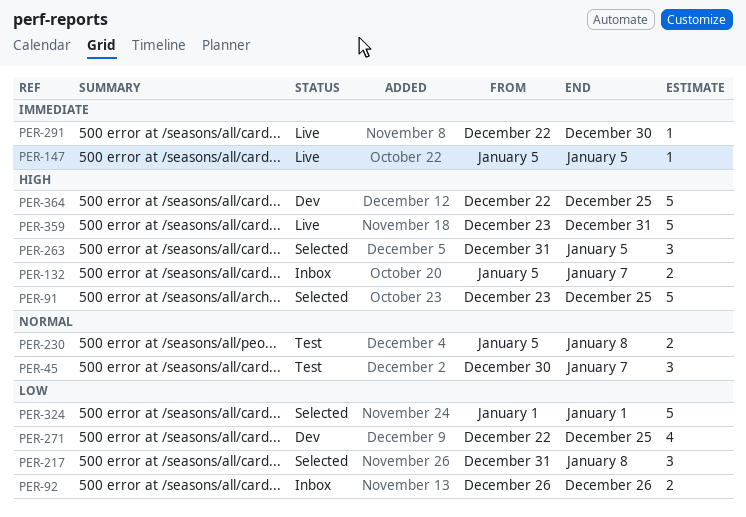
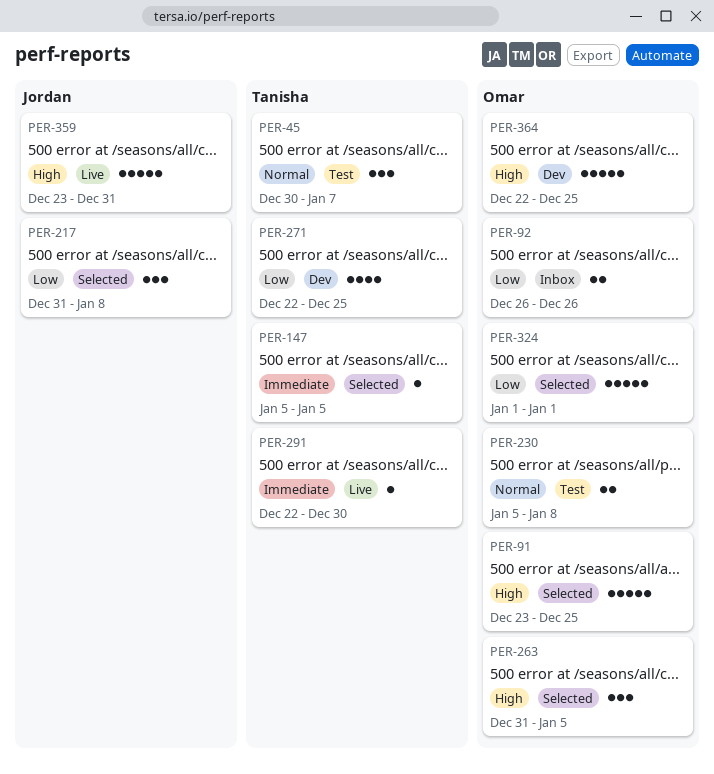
PER-132: present -> none
PER-147, status: Live -> Selected

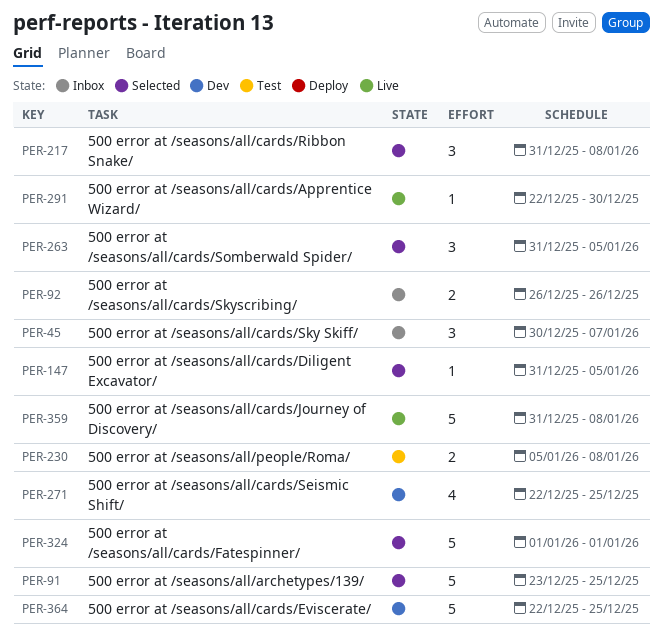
PER-45, status: Test -> Inbox
PER-147, start: Jan 5 -> Dec 31
PER-359, start: Dec 23 -> Dec 31
PER-359, due: Dec 31 -> Jan 8

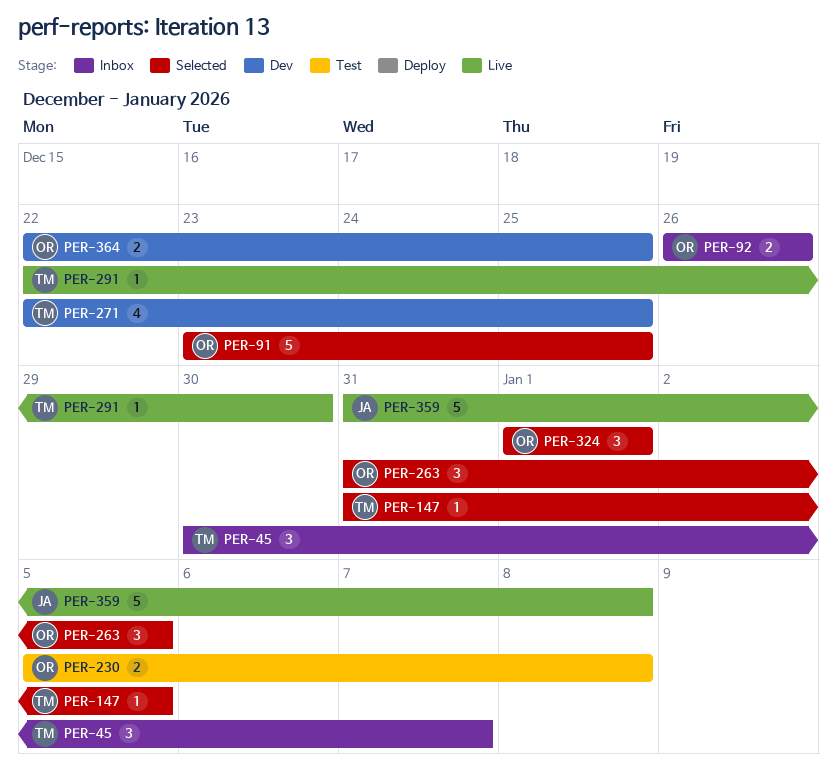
PER-217: present -> none
PER-324, estimate: 5 -> 3
PER-364, estimate: 5 -> 2

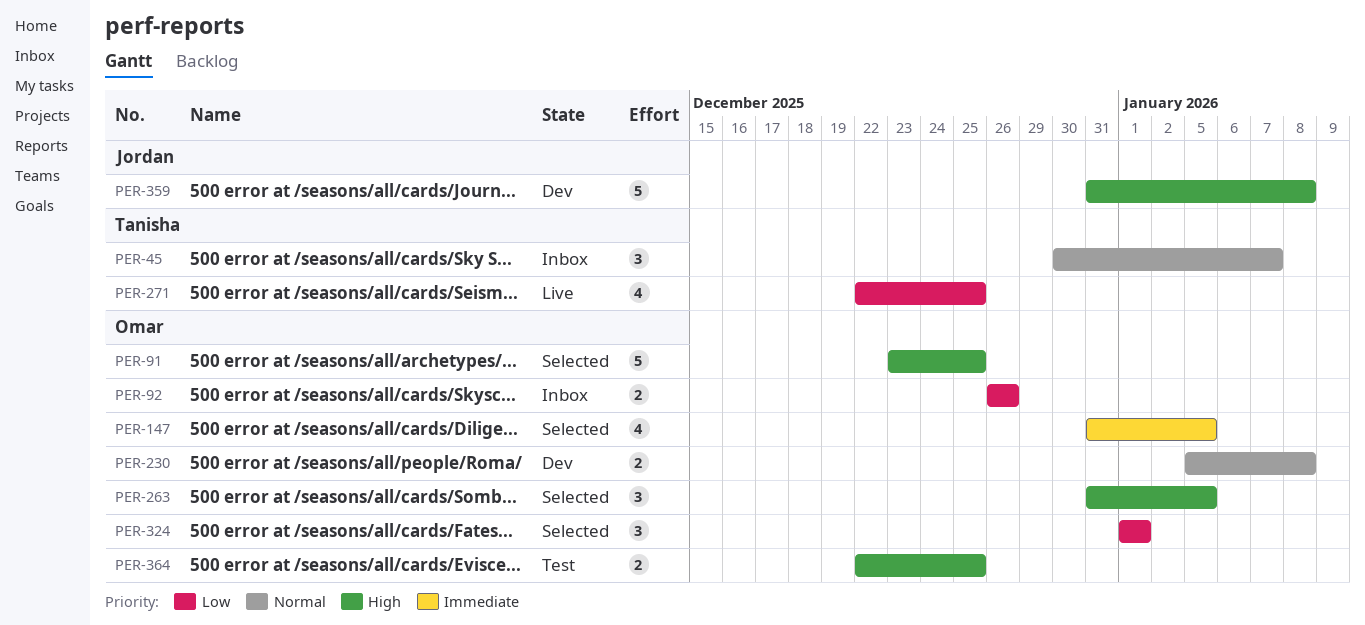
PER-147, owner: Tanisha -> Omar
PER-147, estimate: 1 -> 4
PER-230, status: Test -> Dev
PER-271, status: Dev -> Live
PER-291: present -> none
PER-359, status: Live -> Dev
PER-364, status: Dev -> Test

